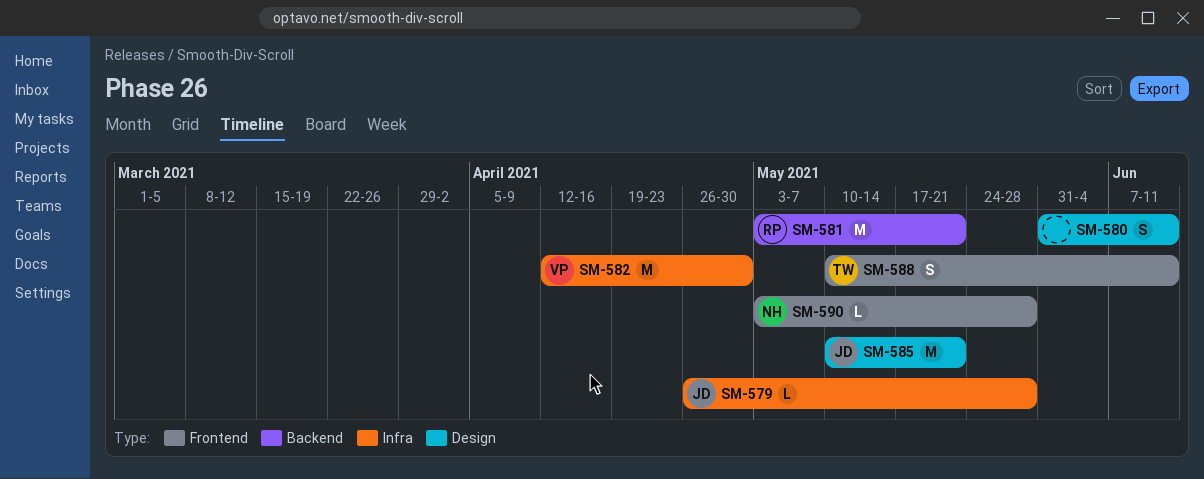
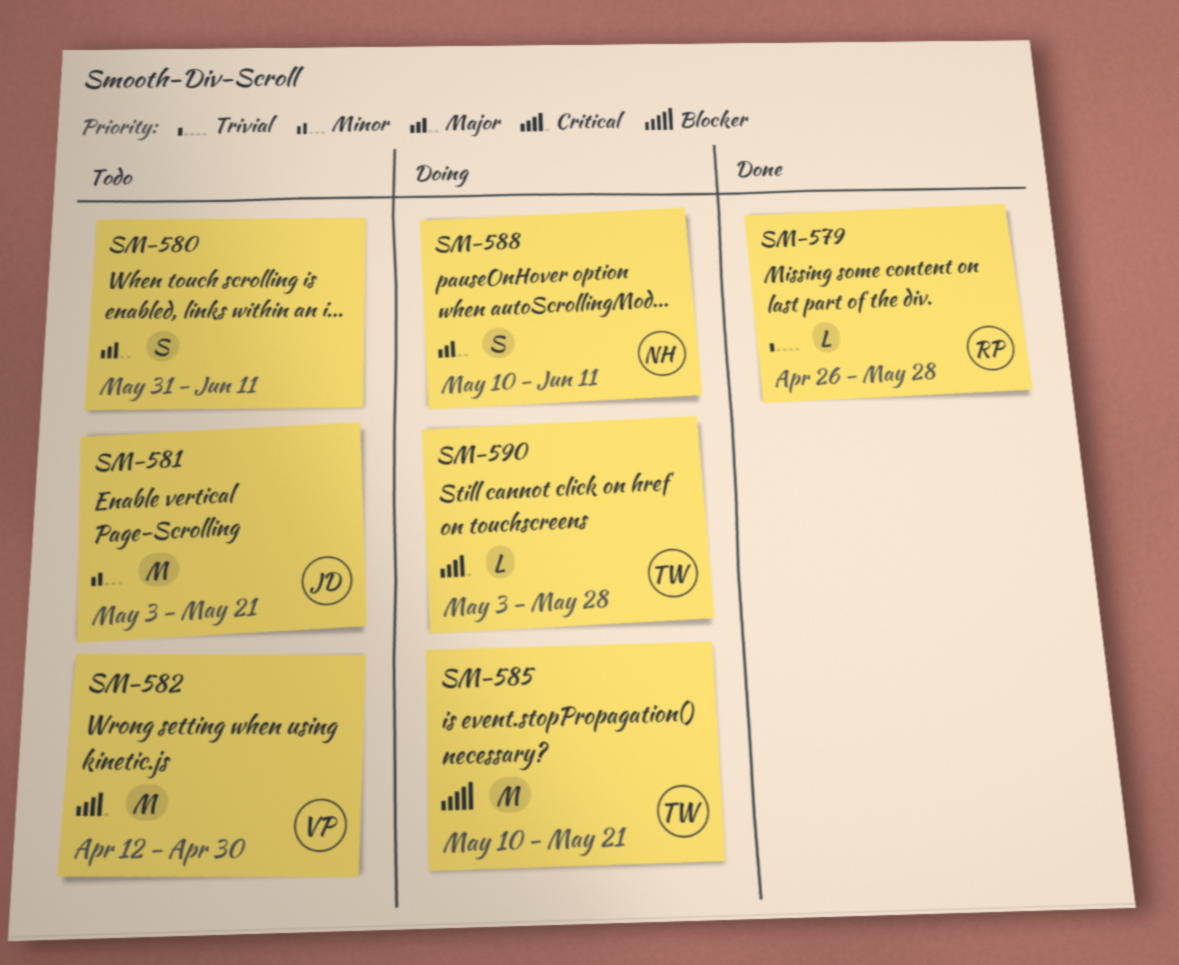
SM-579, owner: JD -> RP
SM-581, owner: RP -> JD
SM-585, owner: JD -> TW
SM-588, owner: TW -> NH
SM-590, owner: NH -> TW

